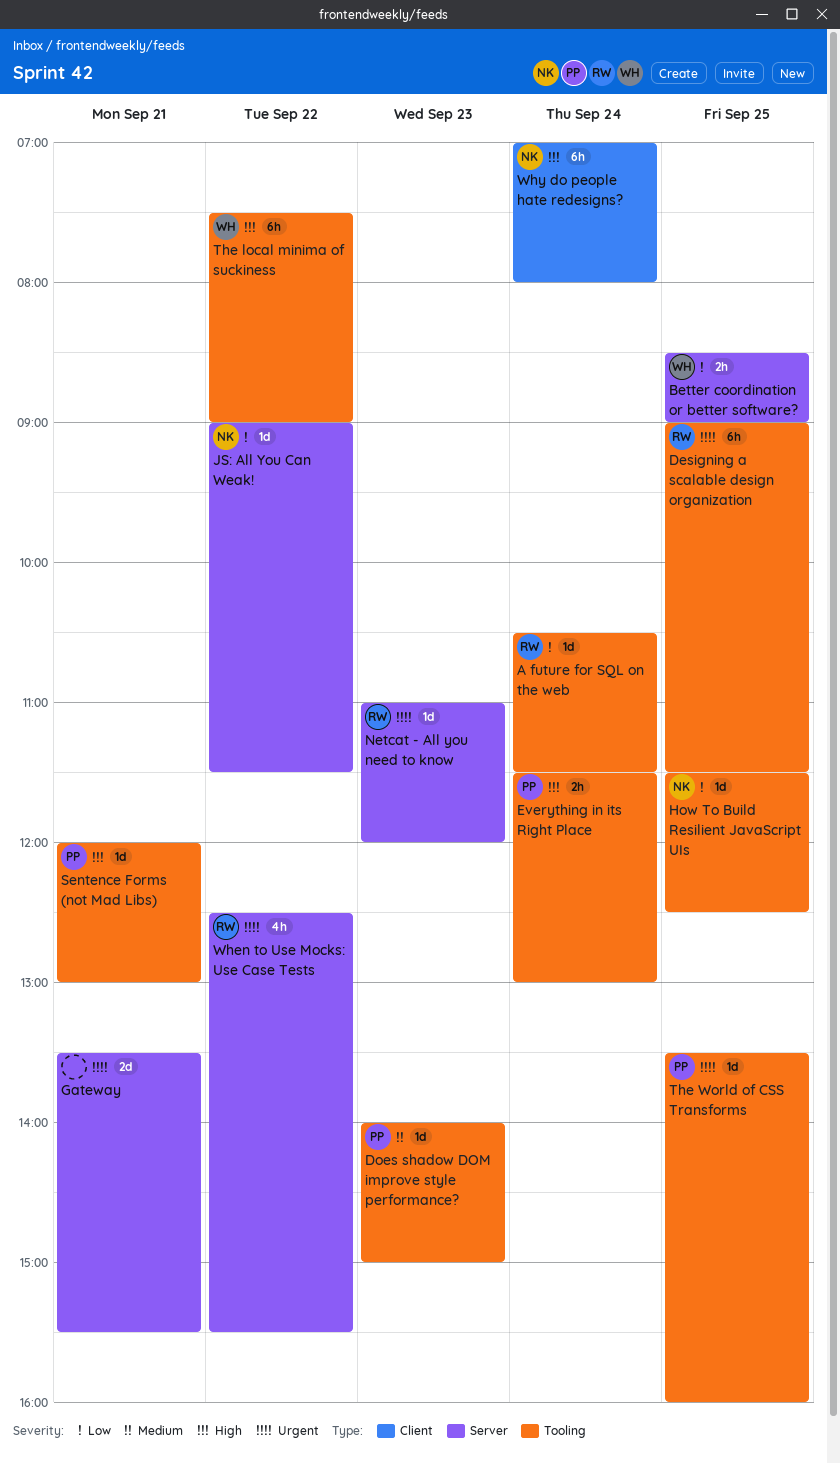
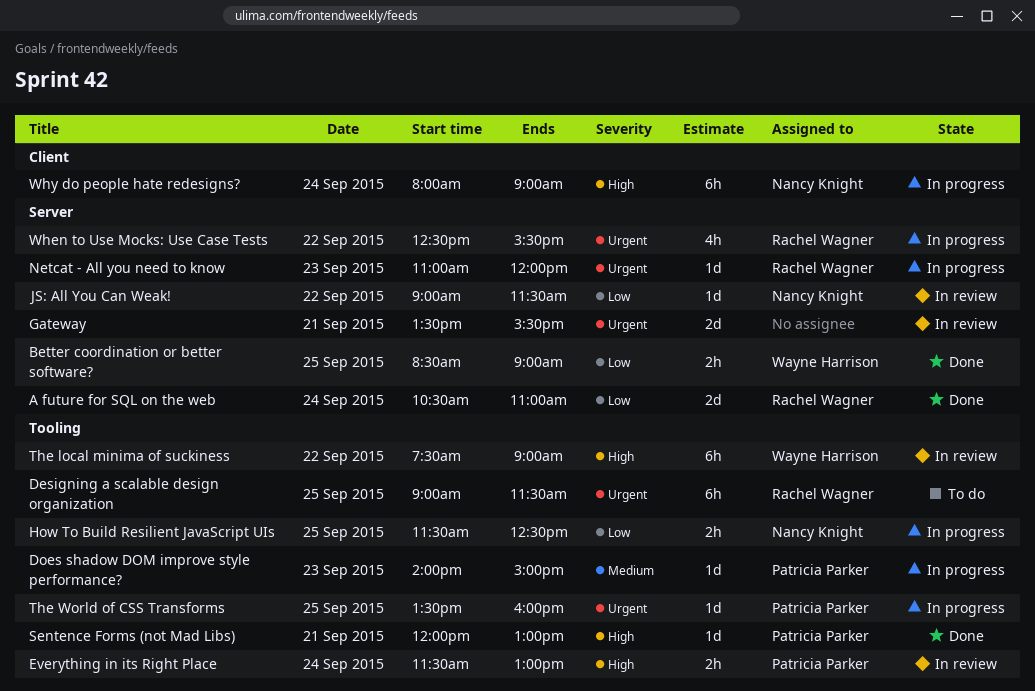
A future for SQL on the web, label: Tooling -> Server
A future for SQL on the web, estimate: 1d -> 2d
A future for SQL on the web, ends: 11:30 -> 11:00
How To Build Resilient JavaScript UIs, estimate: 1d -> 2h
Why do people hate redesigns?, begins: 07:00 -> 08:00
Why do people hate redesigns?, ends: 08:00 -> 09:00

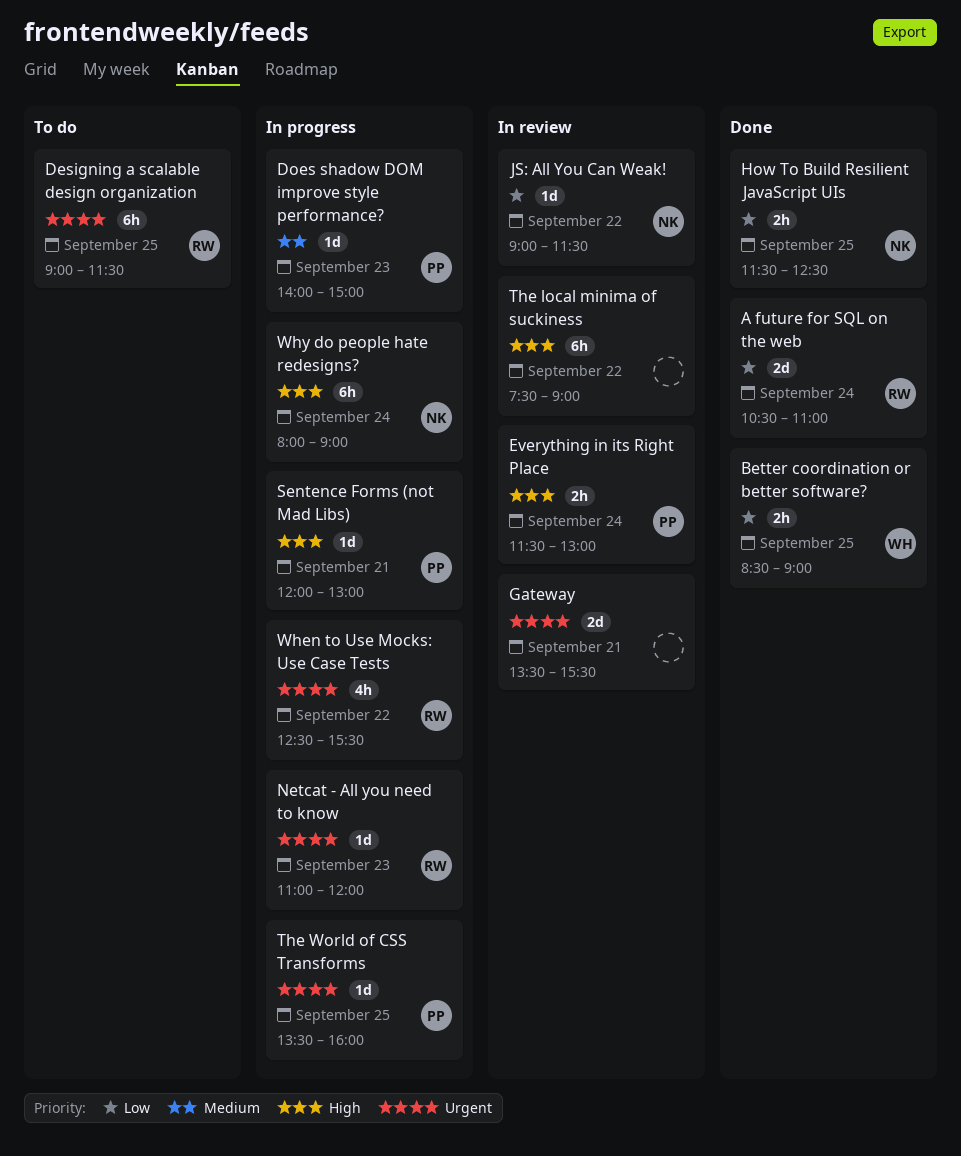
How To Build Resilient JavaScript UIs, status: In progress -> Done
Sentence Forms (not Mad Libs), status: Done -> In progress
The local minima of suckiness, owner: Wayne Harrison -> none

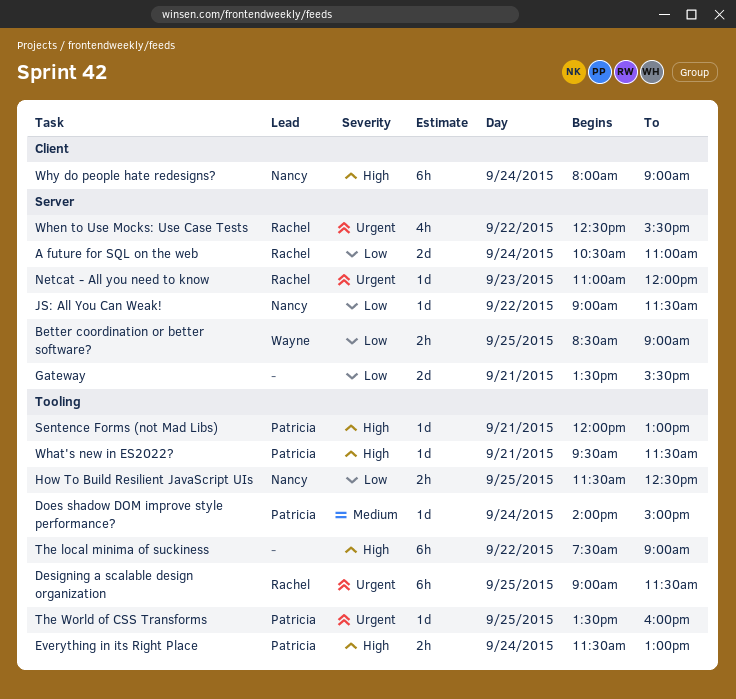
Does shadow DOM improve style performance?, day: Sep 23 -> Sep 24
Gateway, priority: Urgent -> Low
What's new in ES2022?: none -> present

